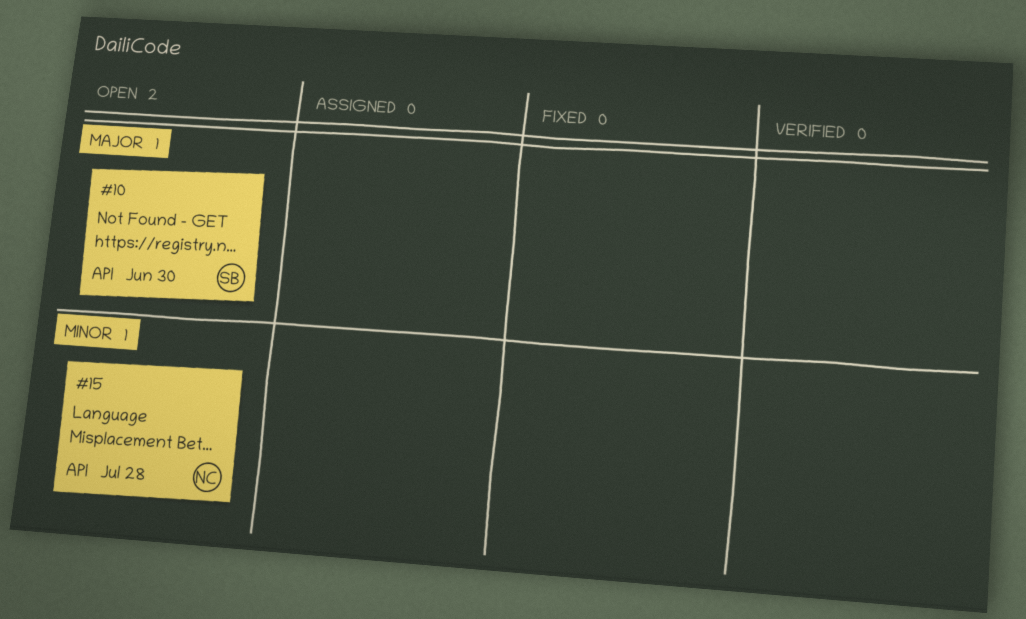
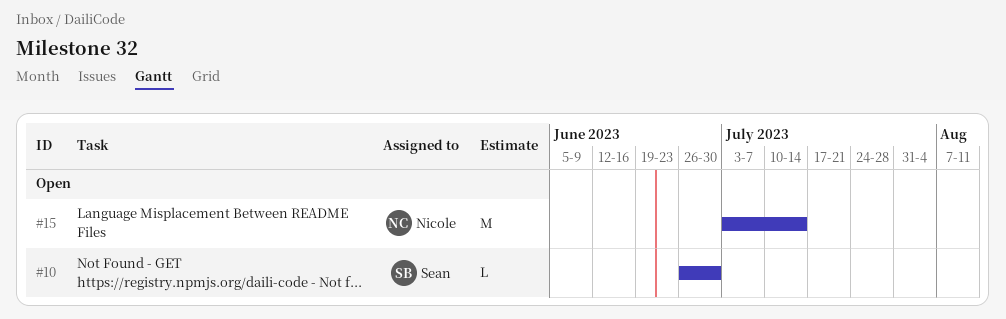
#15, due: Jul 28 -> Jul 14

